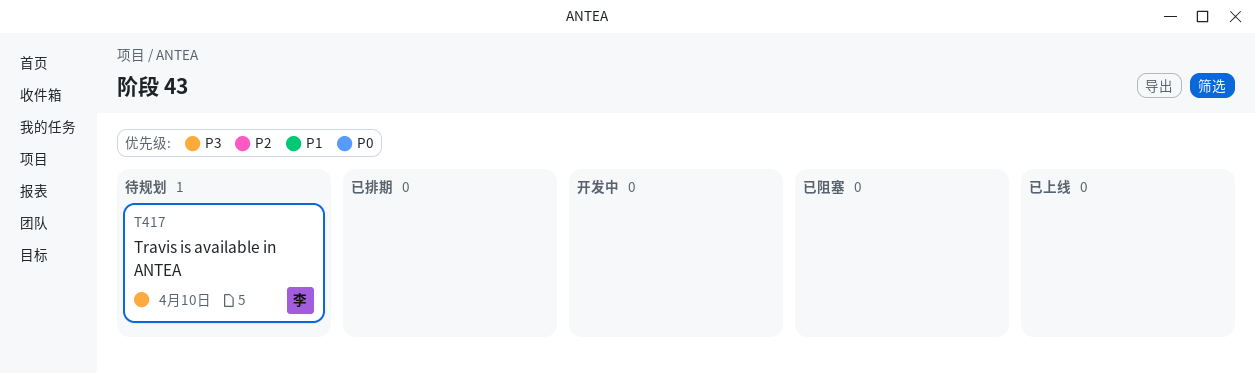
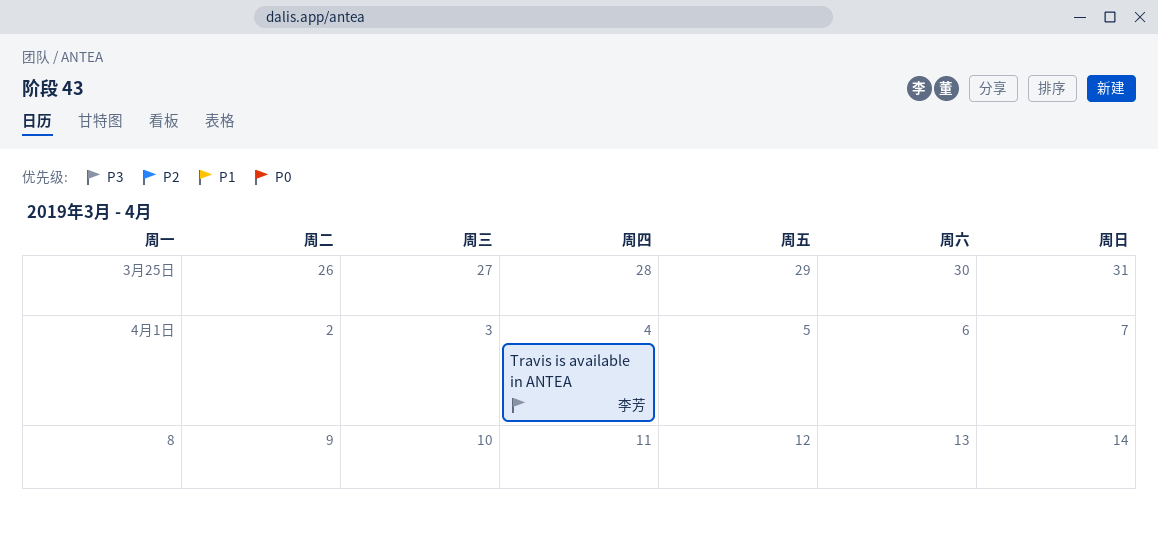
Travis is available in ANTEA, due: Apr 10 -> Apr 4

